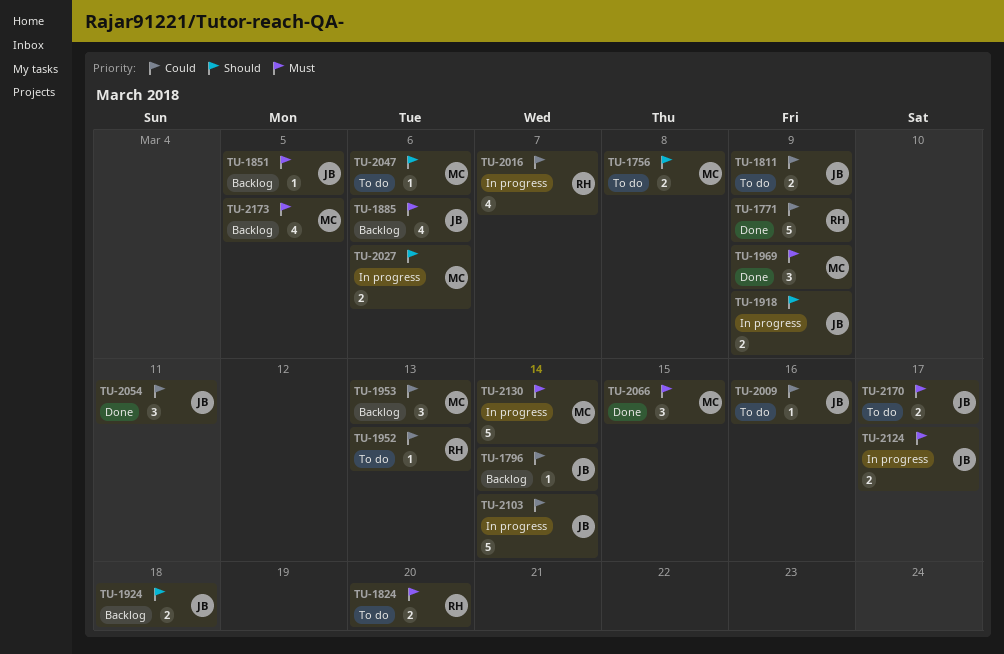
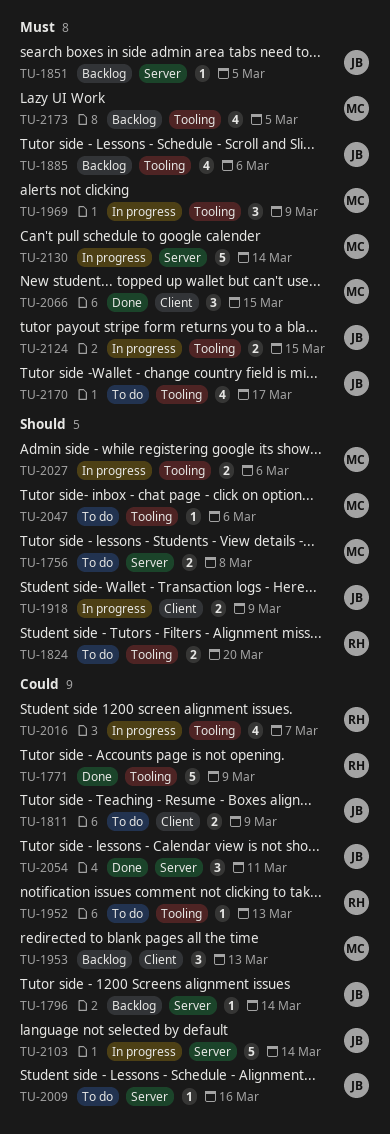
TU-1824, priority: Must -> Should
TU-1924: present -> none
TU-1969, status: Done -> In progress
TU-2124, due: Mar 17 -> Mar 15
TU-2170, estimate: 2 -> 4

